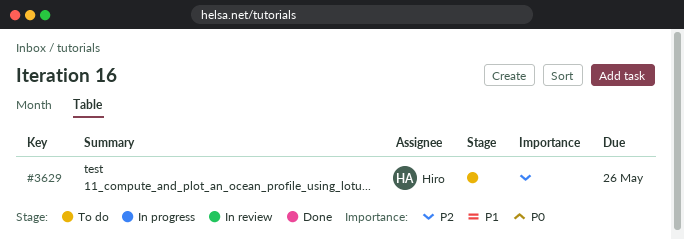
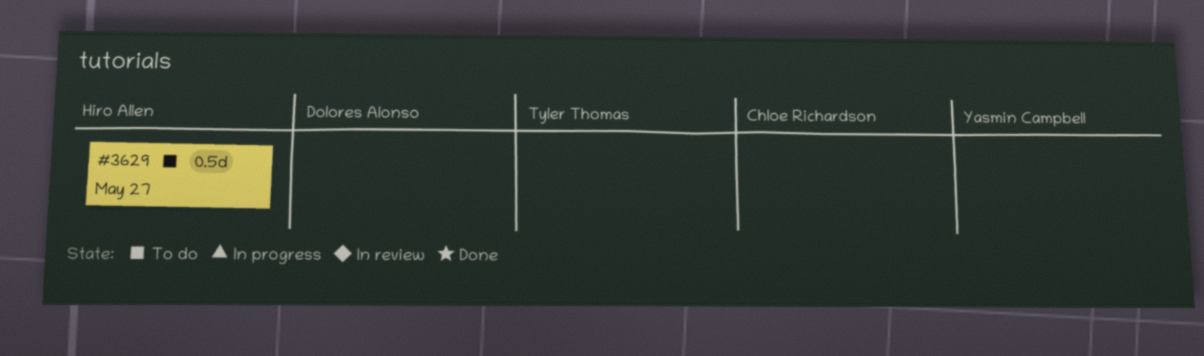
#3629, due: May 26 -> May 27

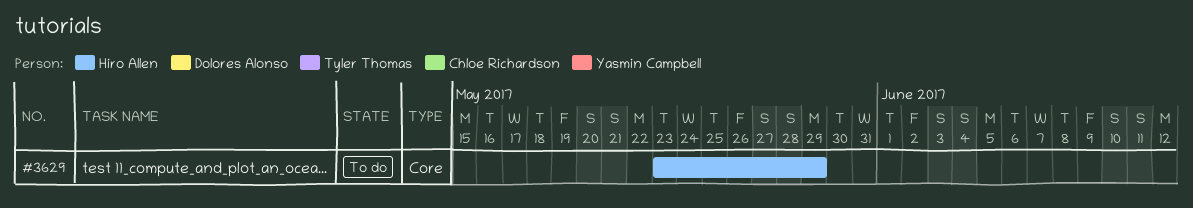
#3629, due: May 27 -> May 29

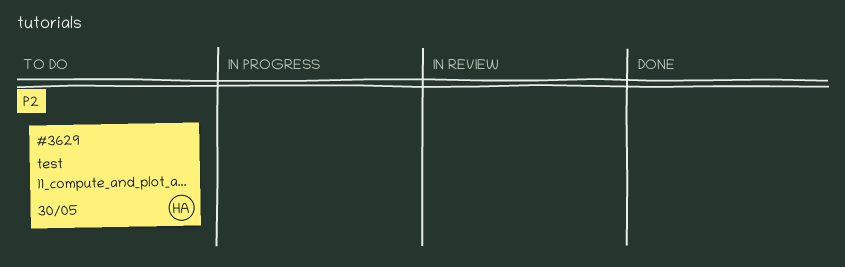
#3629, due: May 29 -> May 30

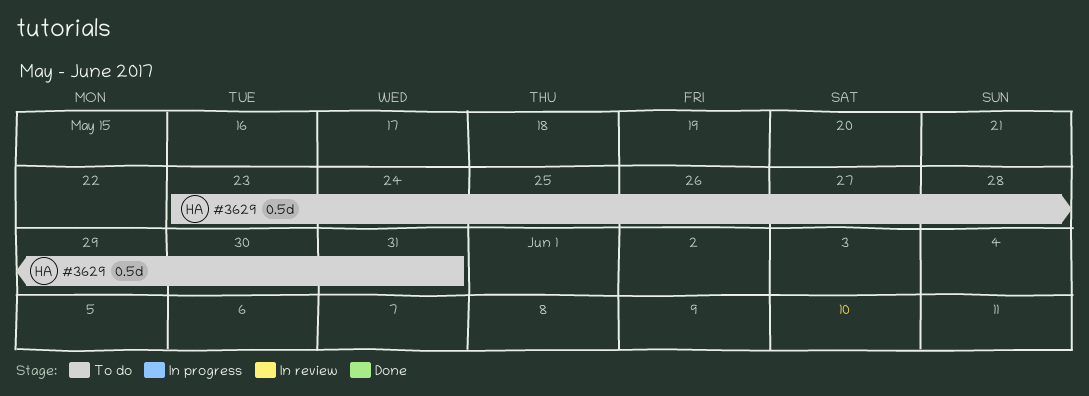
#3629, due: May 30 -> May 31

